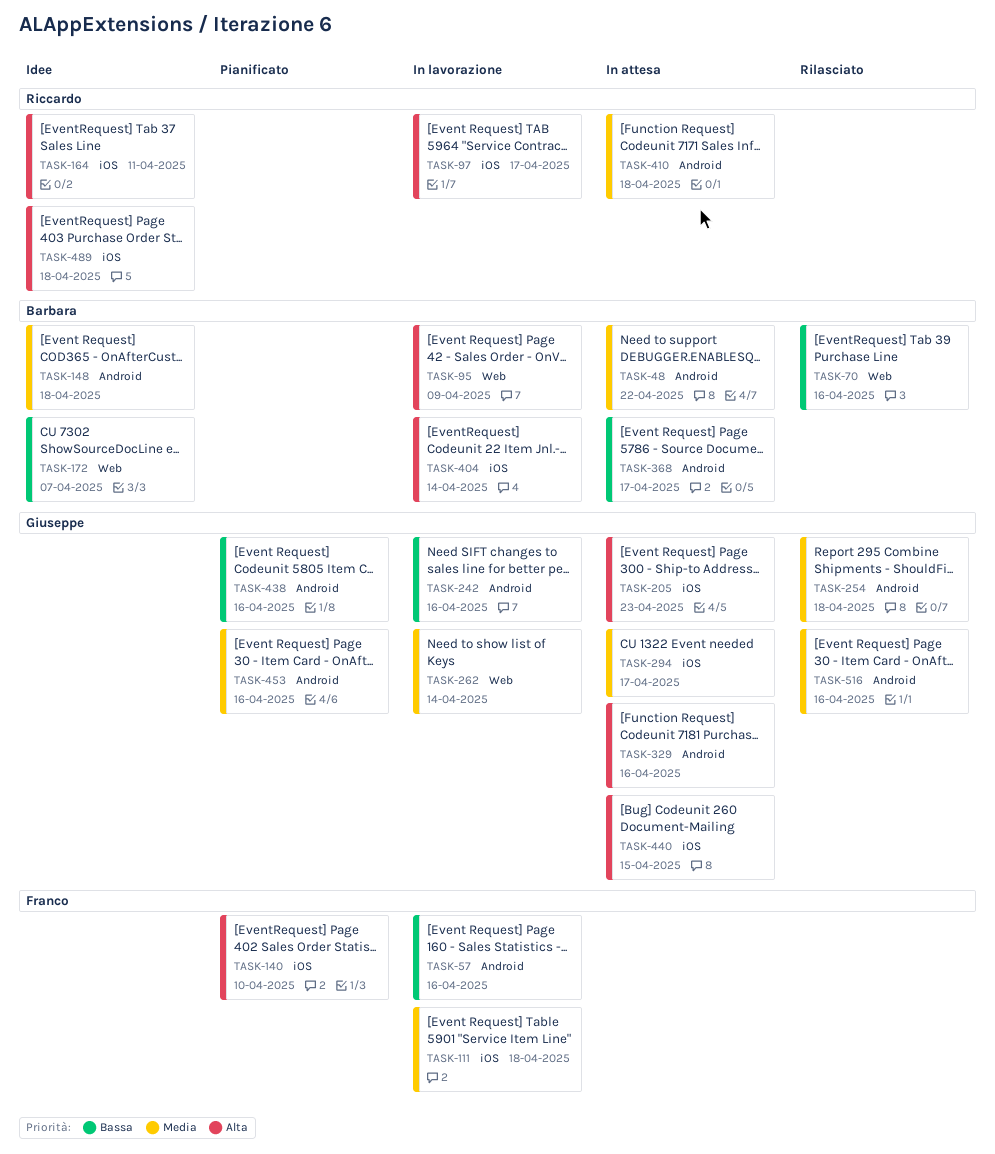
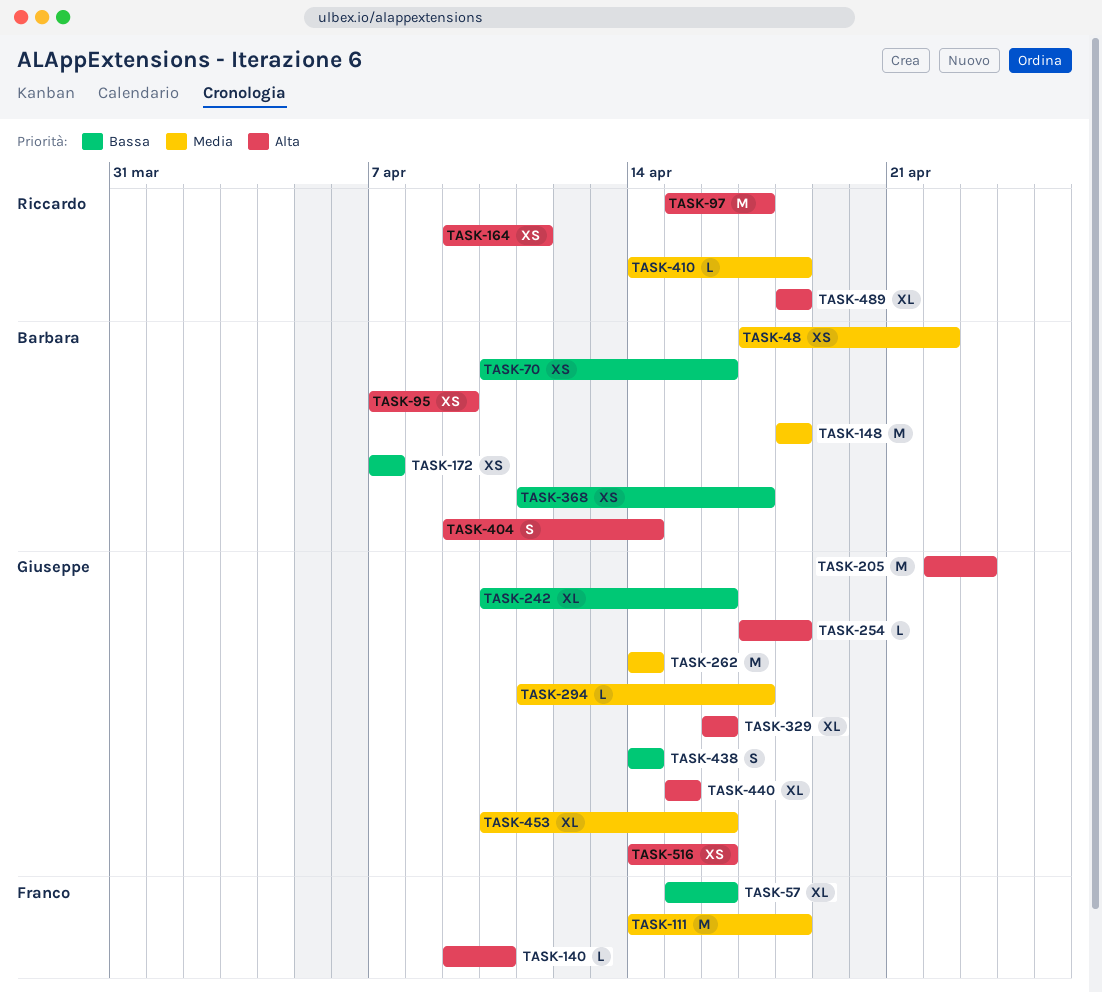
TASK-254, priority: Media -> Alta
TASK-438, due: Apr 16 -> Apr 14
TASK-516, priority: Media -> Alta

